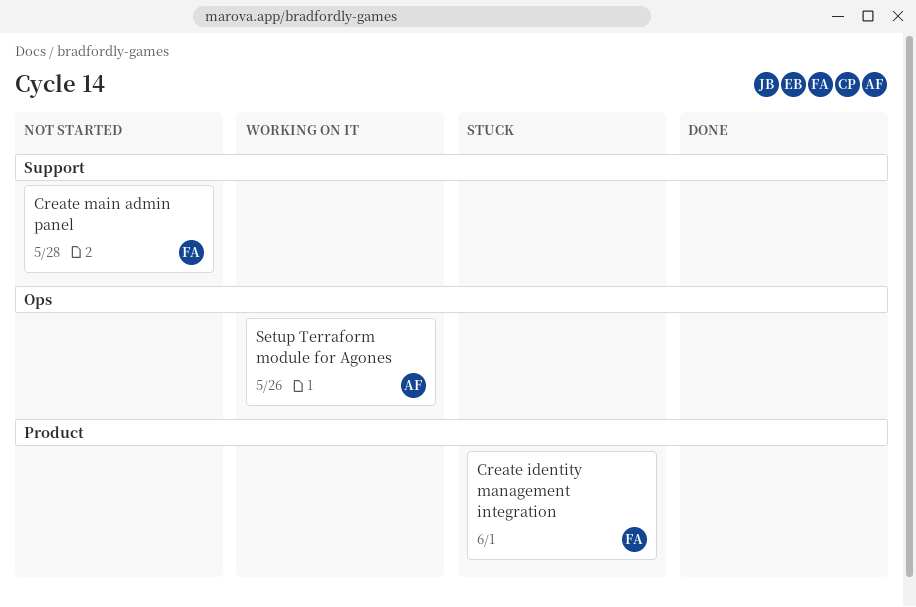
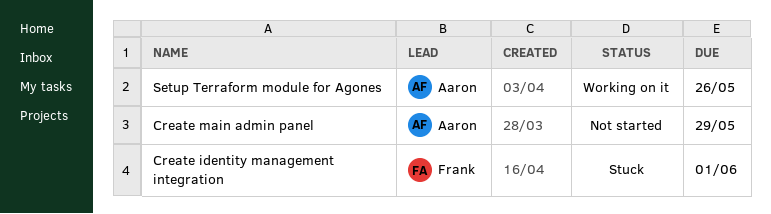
Create main admin panel, owner: Frank -> Aaron
Create main admin panel, due: May 28 -> May 29

